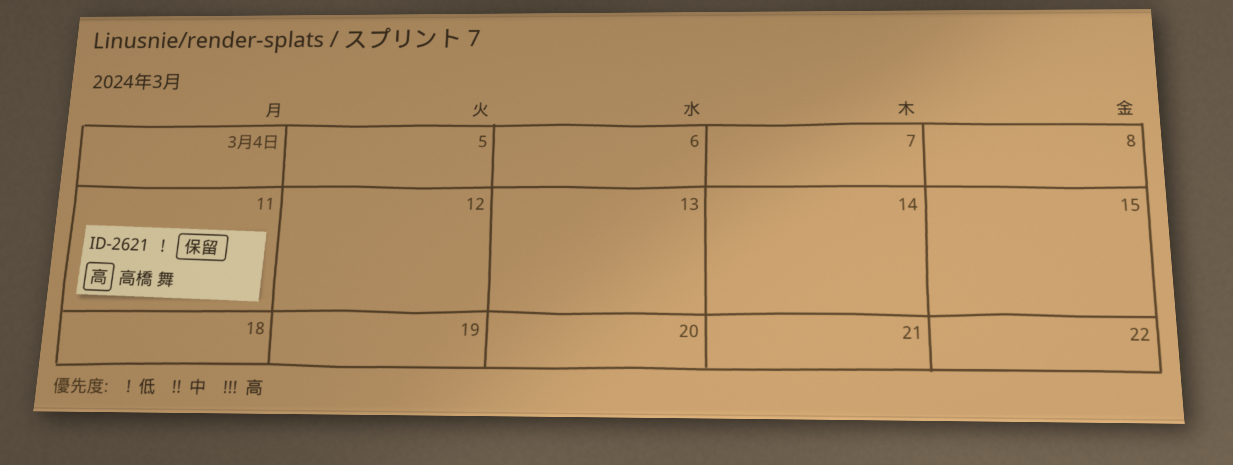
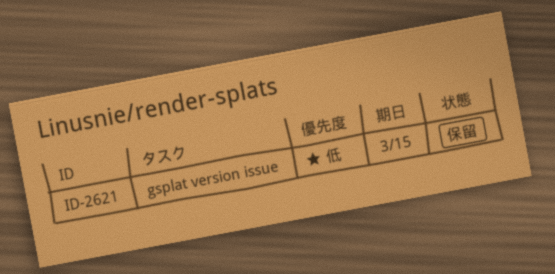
ID-2621, due: Mar 11 -> Mar 15

